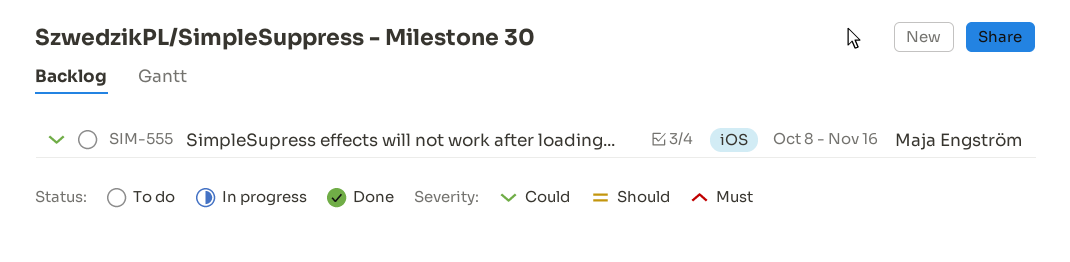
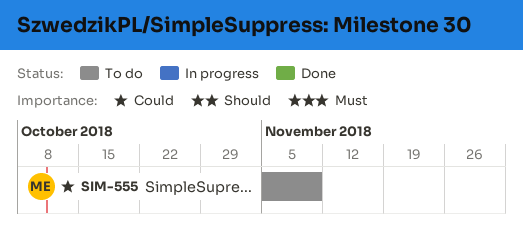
SIM-555, start: Oct 8 -> Nov 5
SIM-555, due: Nov 16 -> Nov 9

